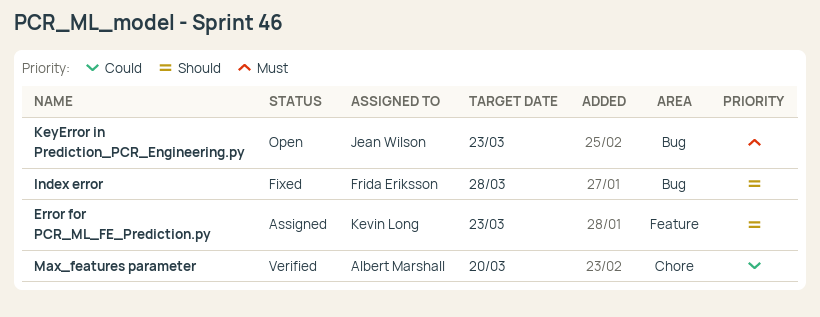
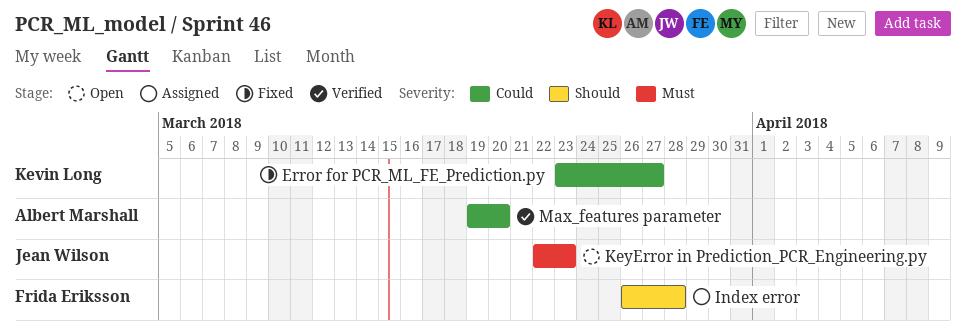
Error for PCR_ML_FE_Prediction.py, status: Assigned -> Fixed
Error for PCR_ML_FE_Prediction.py, priority: Should -> Could
Error for PCR_ML_FE_Prediction.py, due: Mar 23 -> Mar 27
Index error, status: Fixed -> Assigned

